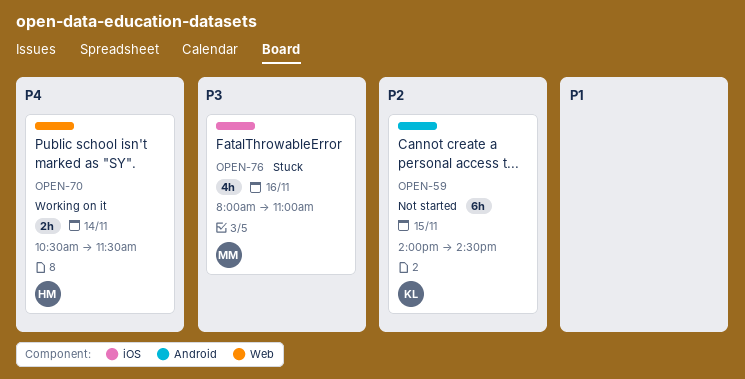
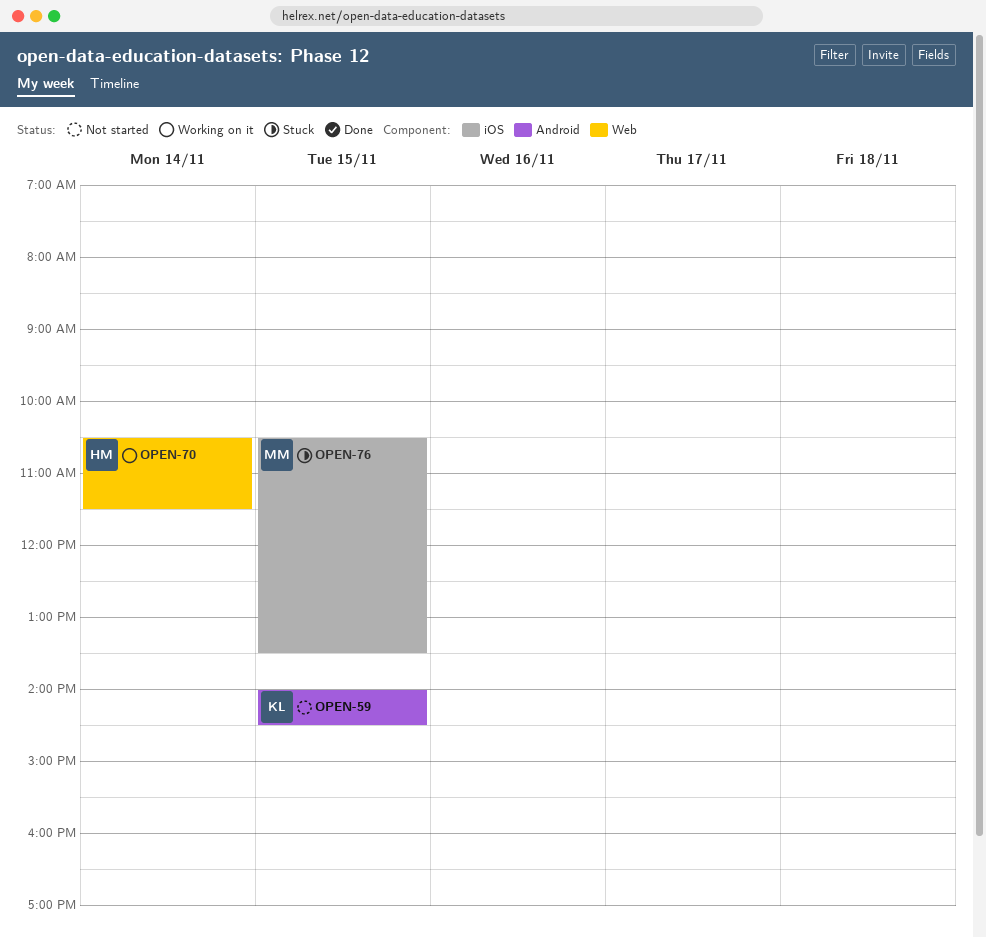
OPEN-76, day: Nov 16 -> Nov 15
OPEN-76, begins: 08:00 -> 10:30
OPEN-76, ends: 11:00 -> 13:30

